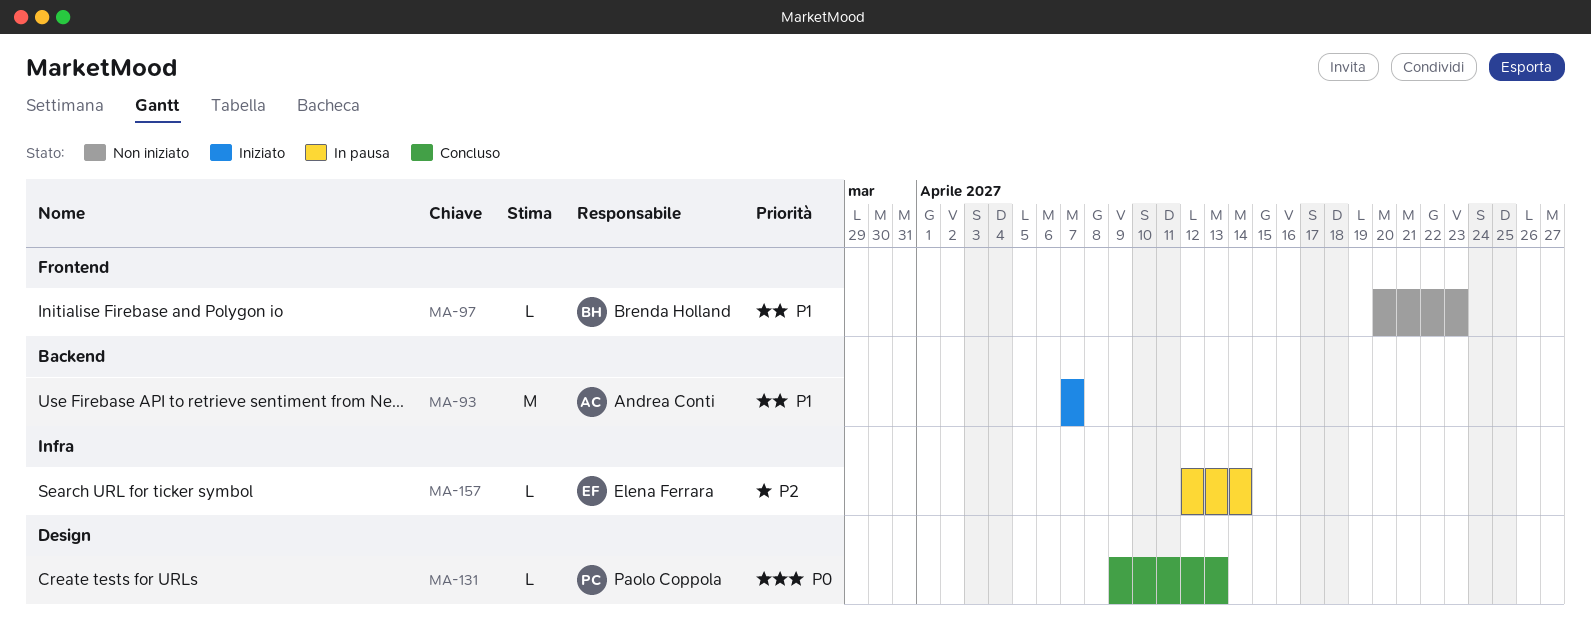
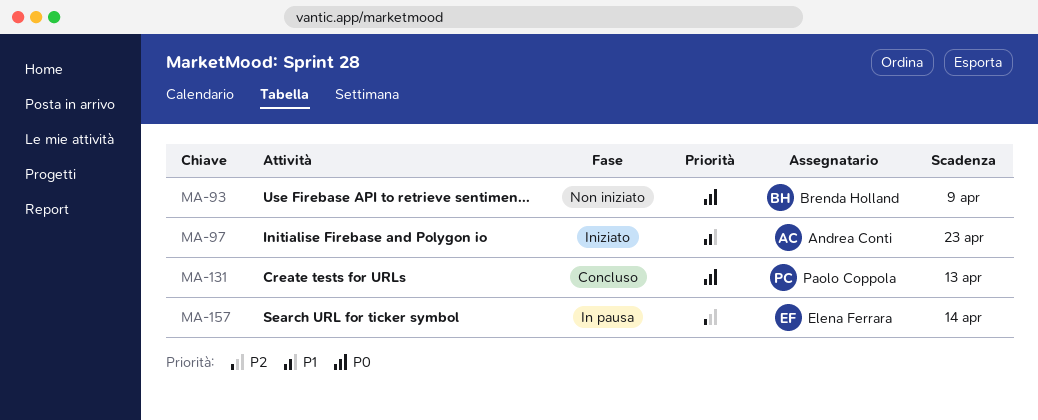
MA-93, status: Iniziato -> Non iniziato
MA-93, owner: Andrea Conti -> Brenda Holland
MA-93, priority: P1 -> P0
MA-93, due: Apr 7 -> Apr 9
MA-97, status: Non iniziato -> Iniziato
MA-97, owner: Brenda Holland -> Andrea Conti

